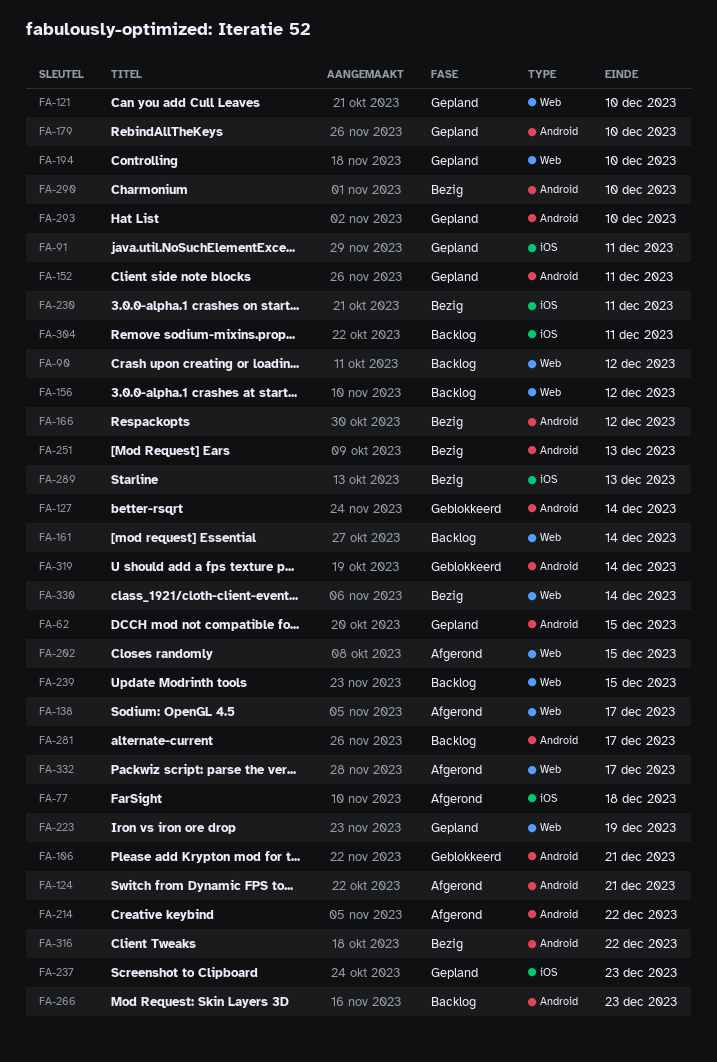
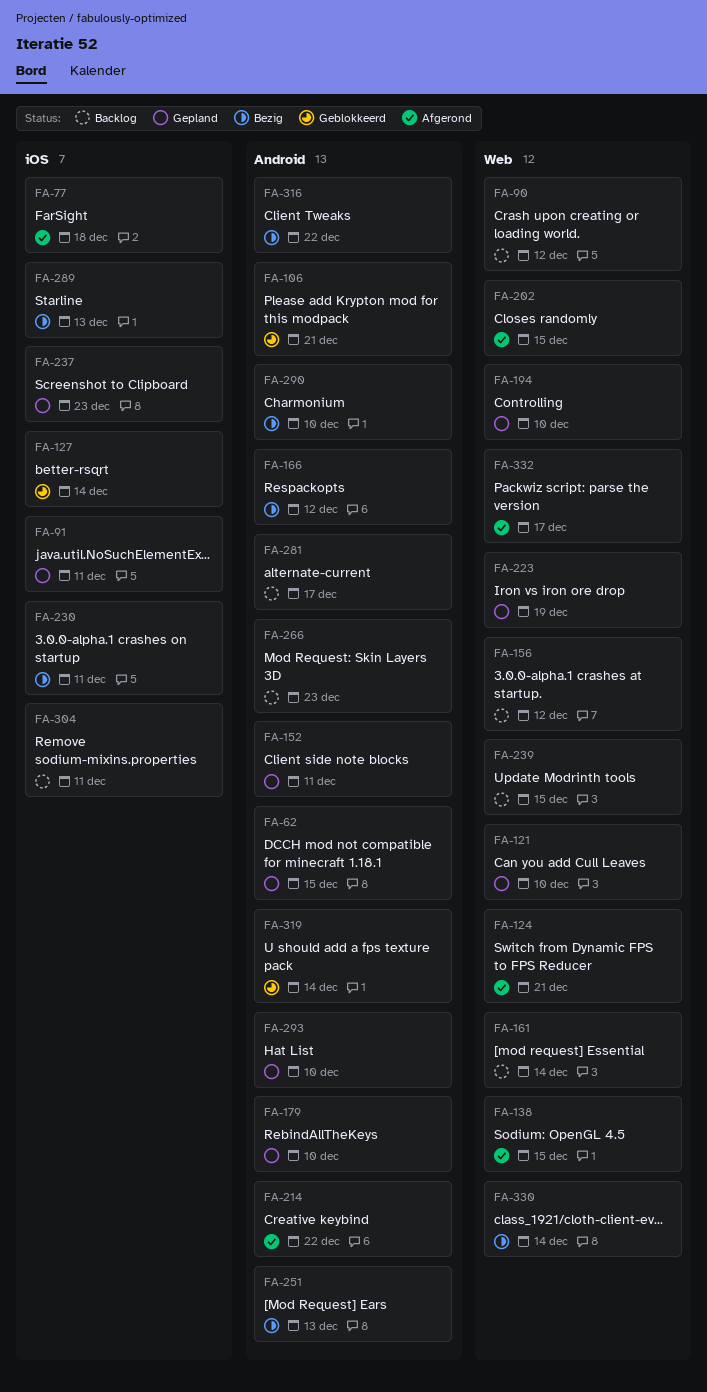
FA-124, label: Android -> Web
FA-127, label: Android -> iOS
FA-138, due: Dec 17 -> Dec 15

